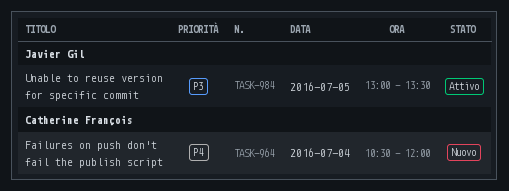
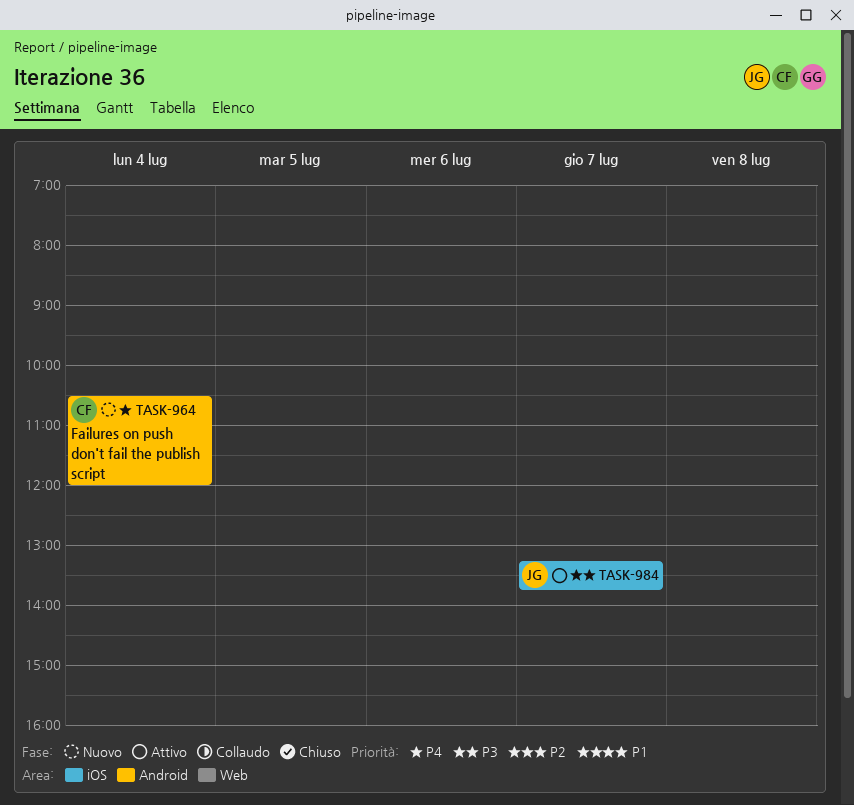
TASK-984, day: Jul 5 -> Jul 7
TASK-984, begins: 13:00 -> 13:15
TASK-984, ends: 13:30 -> 13:45

